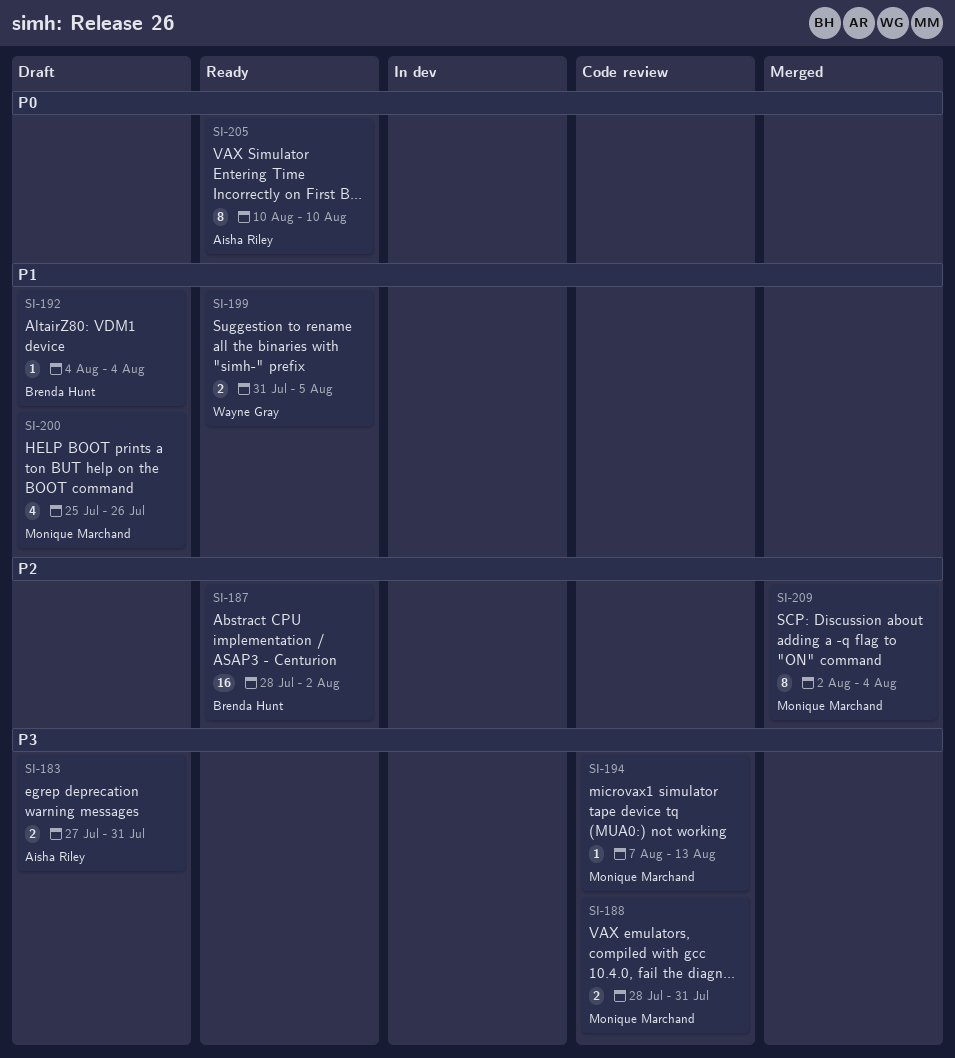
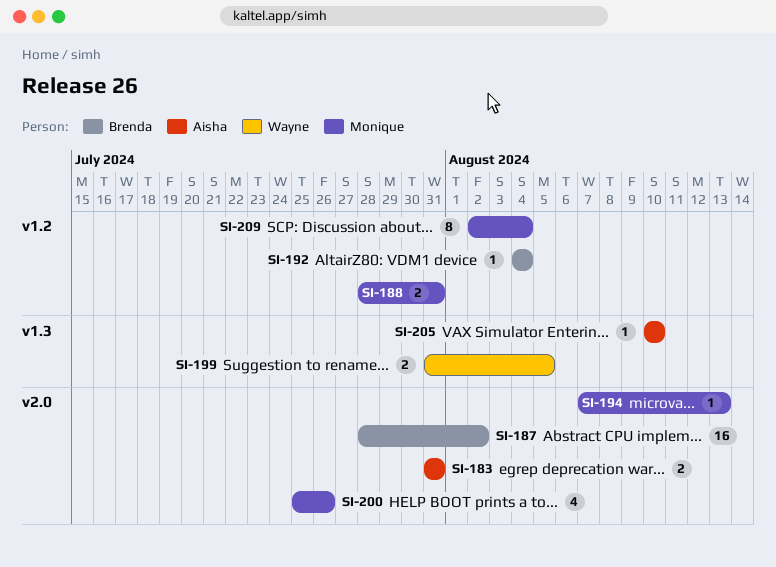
SI-183, start: Jul 27 -> Jul 31
SI-205, estimate: 8 -> 1

